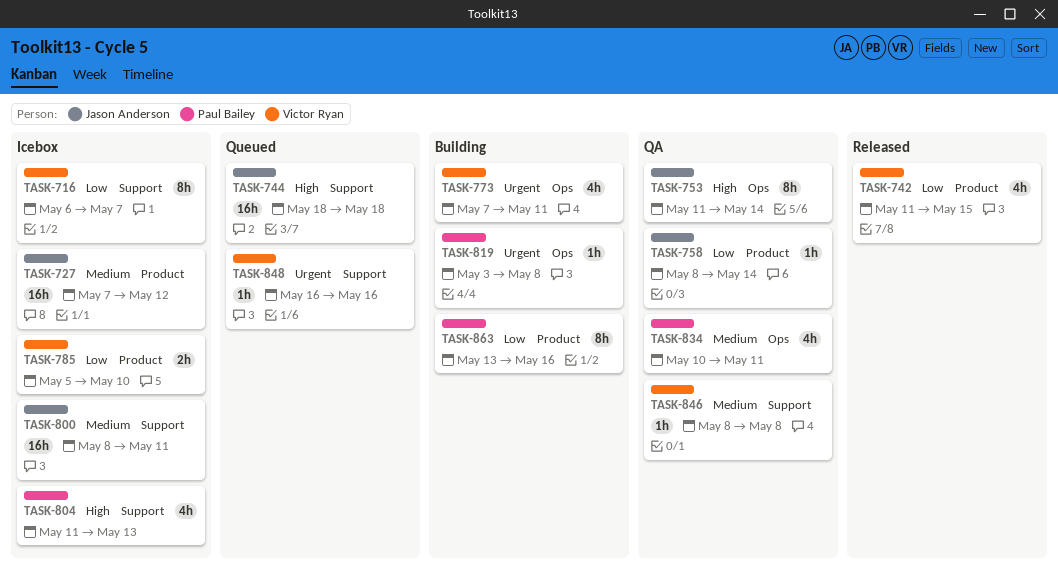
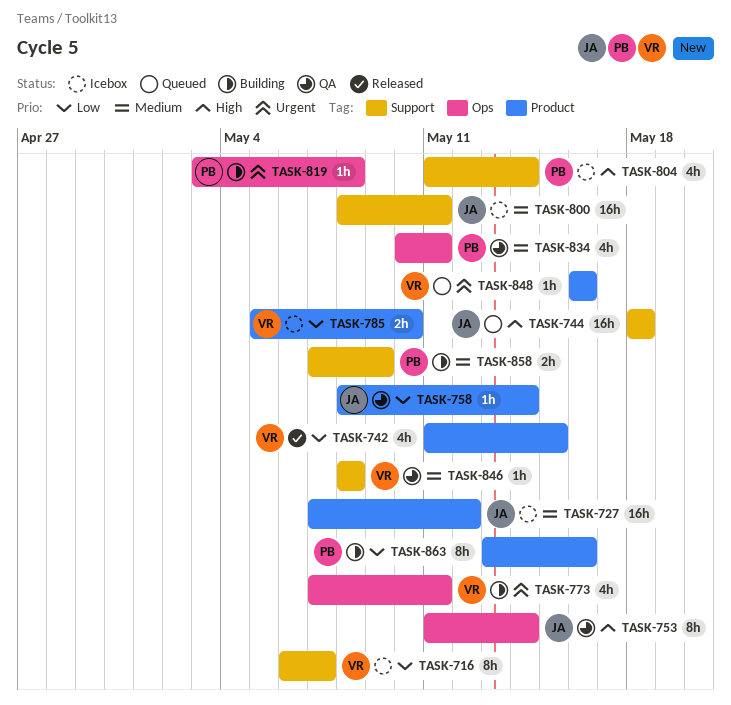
TASK-804, due: May 13 -> May 14
TASK-848, label: Support -> Product
TASK-858: none -> present

